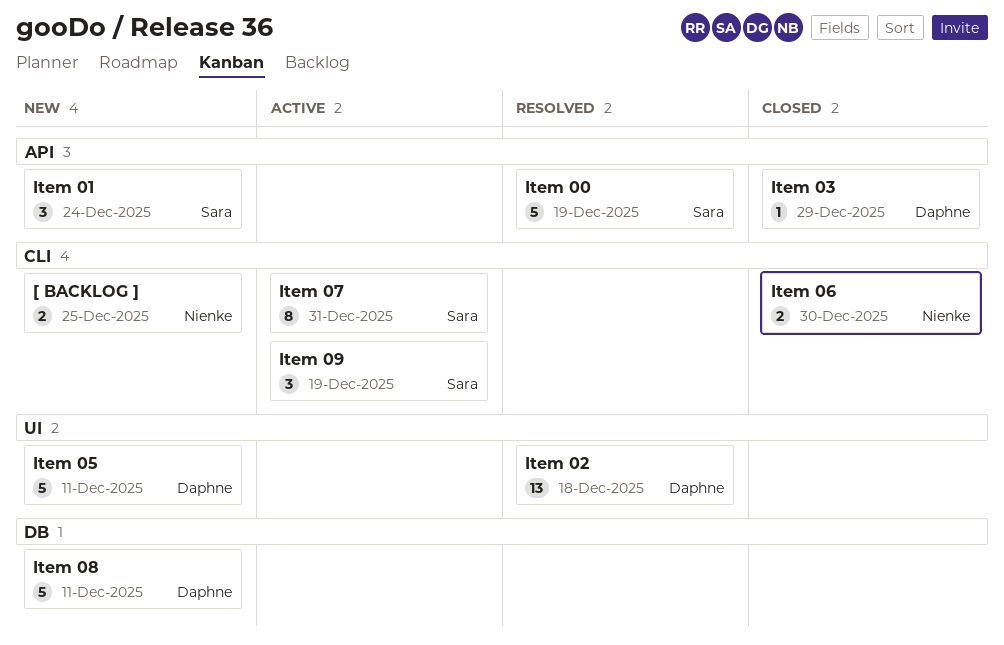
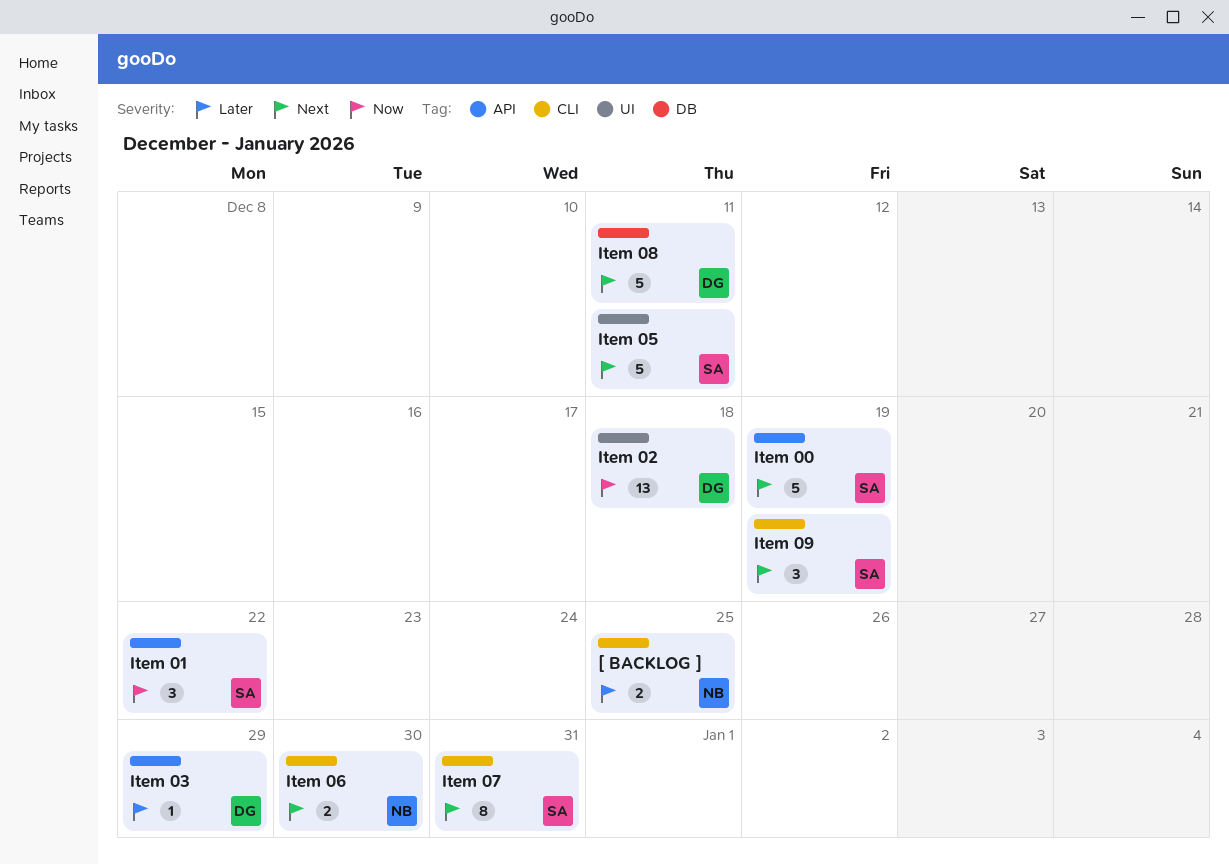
Item 01, due: Dec 24 -> Dec 22
Item 05, owner: Daphne -> Sara

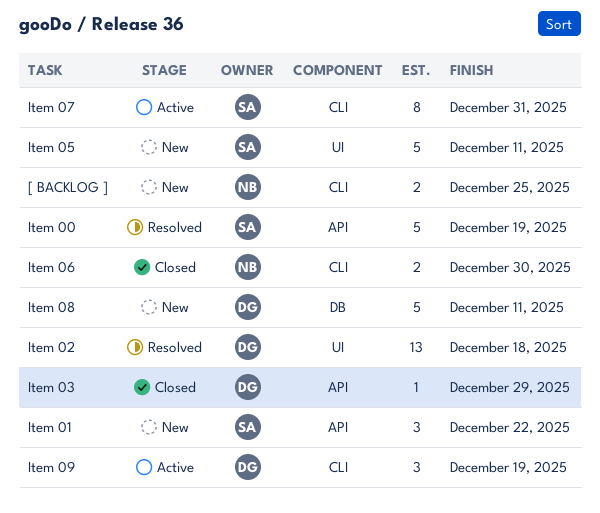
Item 09, owner: SA -> DG

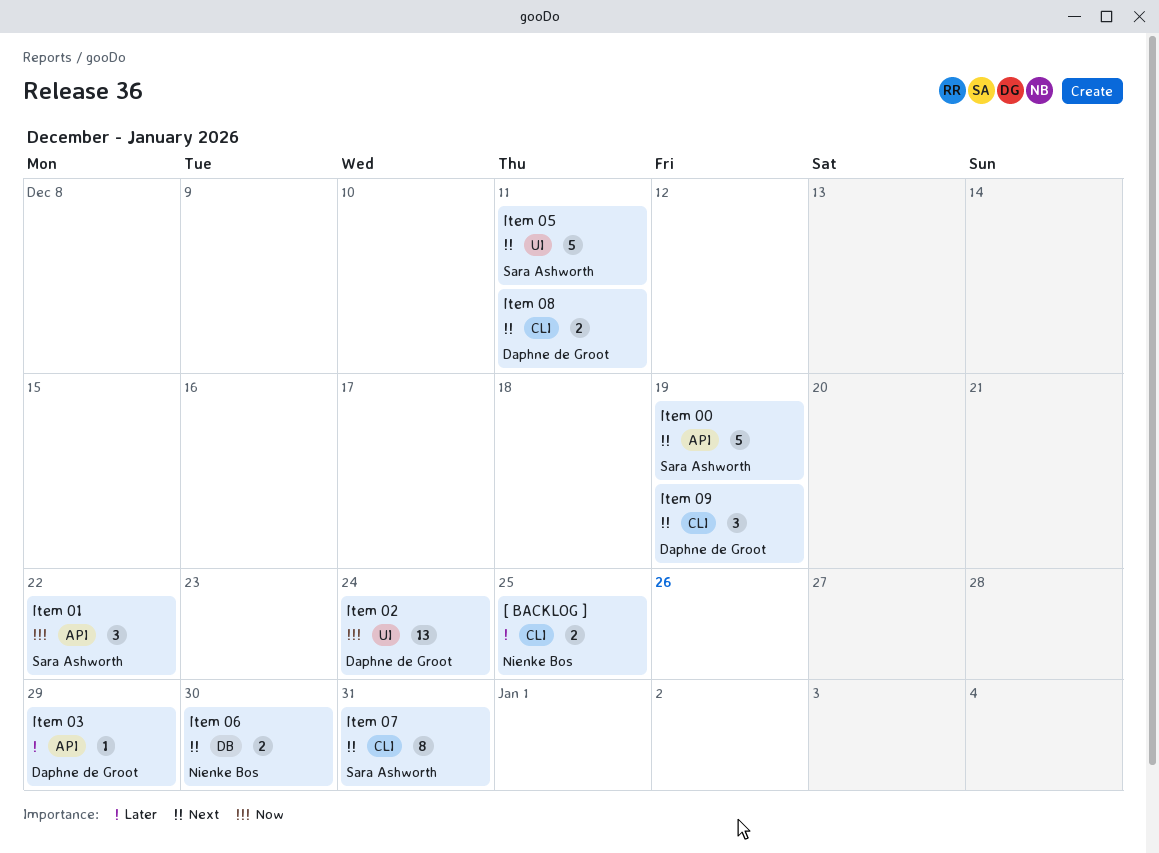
Item 02, due: Dec 18 -> Dec 24
Item 06, label: CLI -> DB
Item 08, label: DB -> CLI
Item 08, estimate: 5 -> 2

